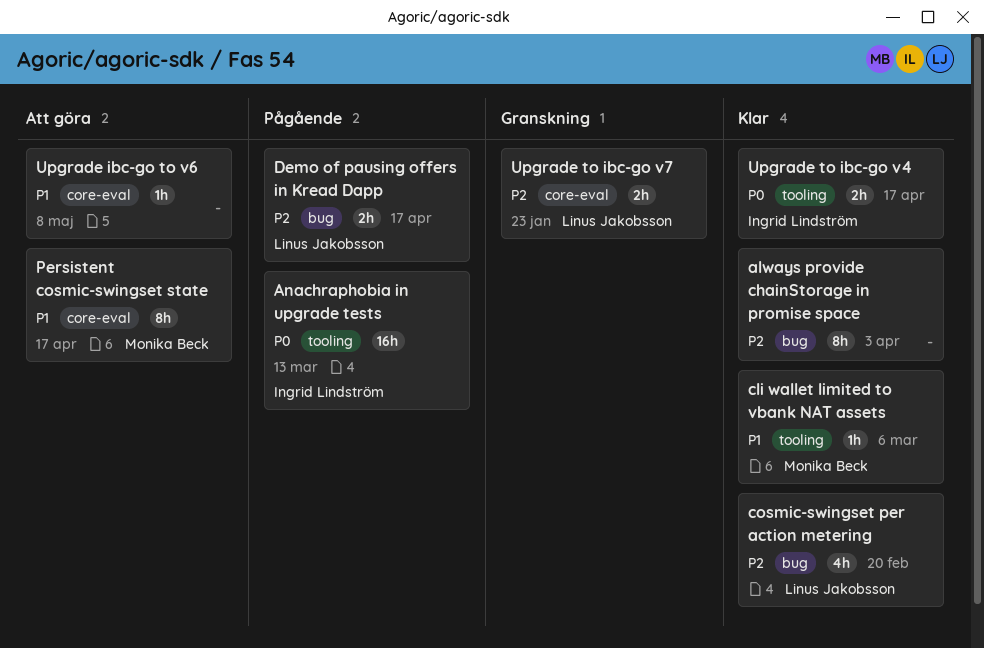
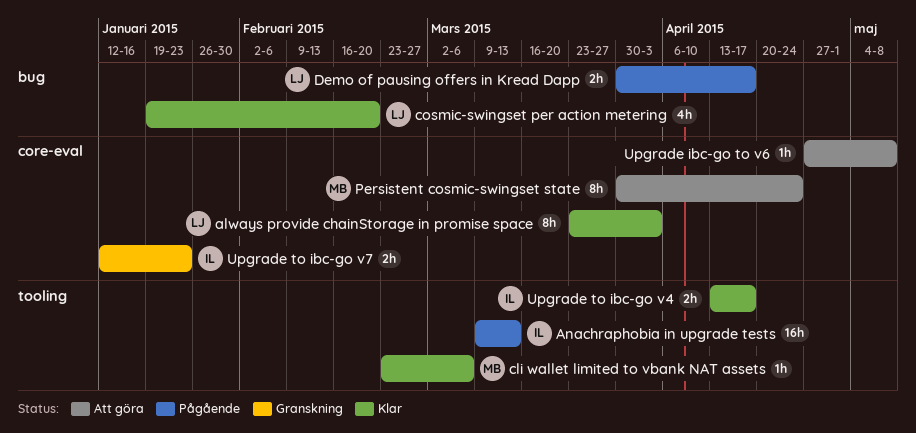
always provide chainStorage in promise space, owner: none -> Linus Jakobsson
always provide chainStorage in promise space, label: bug -> core-eval
Persistent cosmic-swingset state, due: Apr 17 -> Apr 24
Upgrade to ibc-go v7, owner: Linus Jakobsson -> Ingrid Lindström

